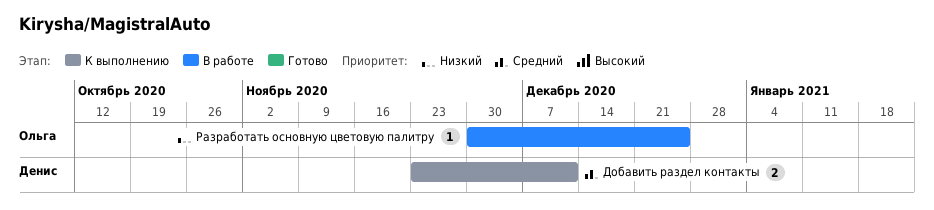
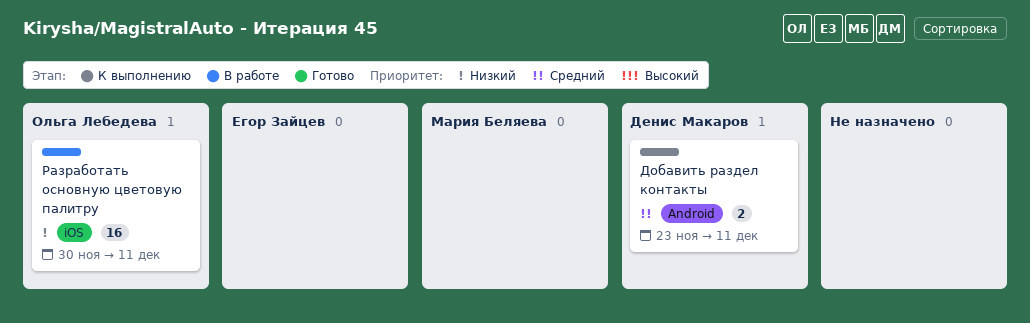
Разработать основную цветовую палитру, estimate: 1 -> 16
Разработать основную цветовую палитру, due: Dec 25 -> Dec 11

